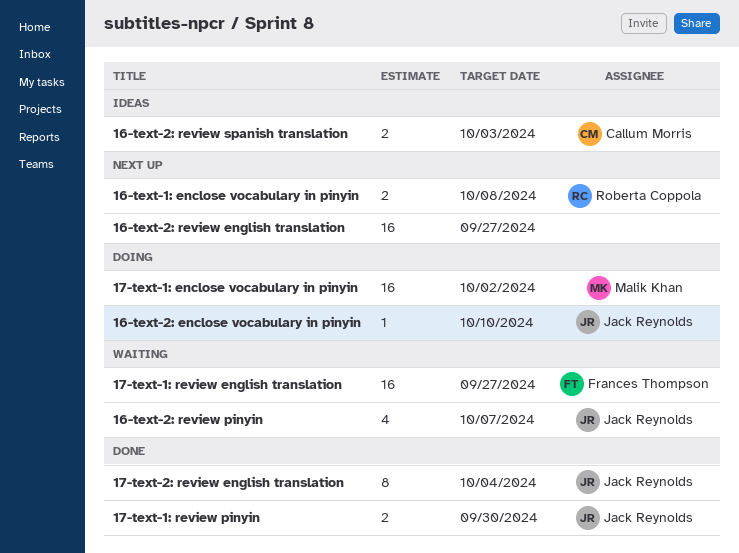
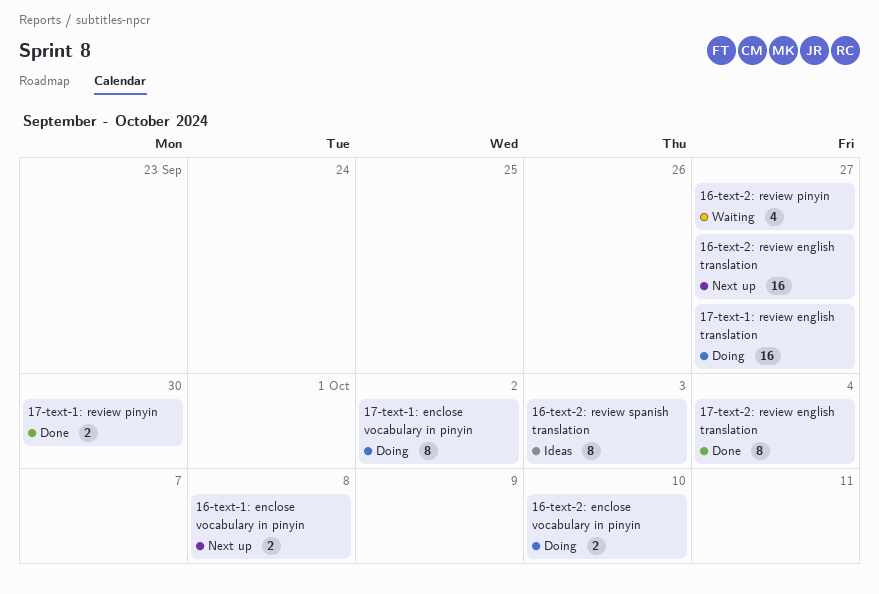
16-text-2: enclose vocabulary in pinyin, estimate: 1 -> 2
16-text-2: review pinyin, due: Oct 7 -> Sep 27
16-text-2: review spanish translation, estimate: 2 -> 8
17-text-1: enclose vocabulary in pinyin, estimate: 16 -> 8
17-text-1: review english translation, status: Waiting -> Doing

